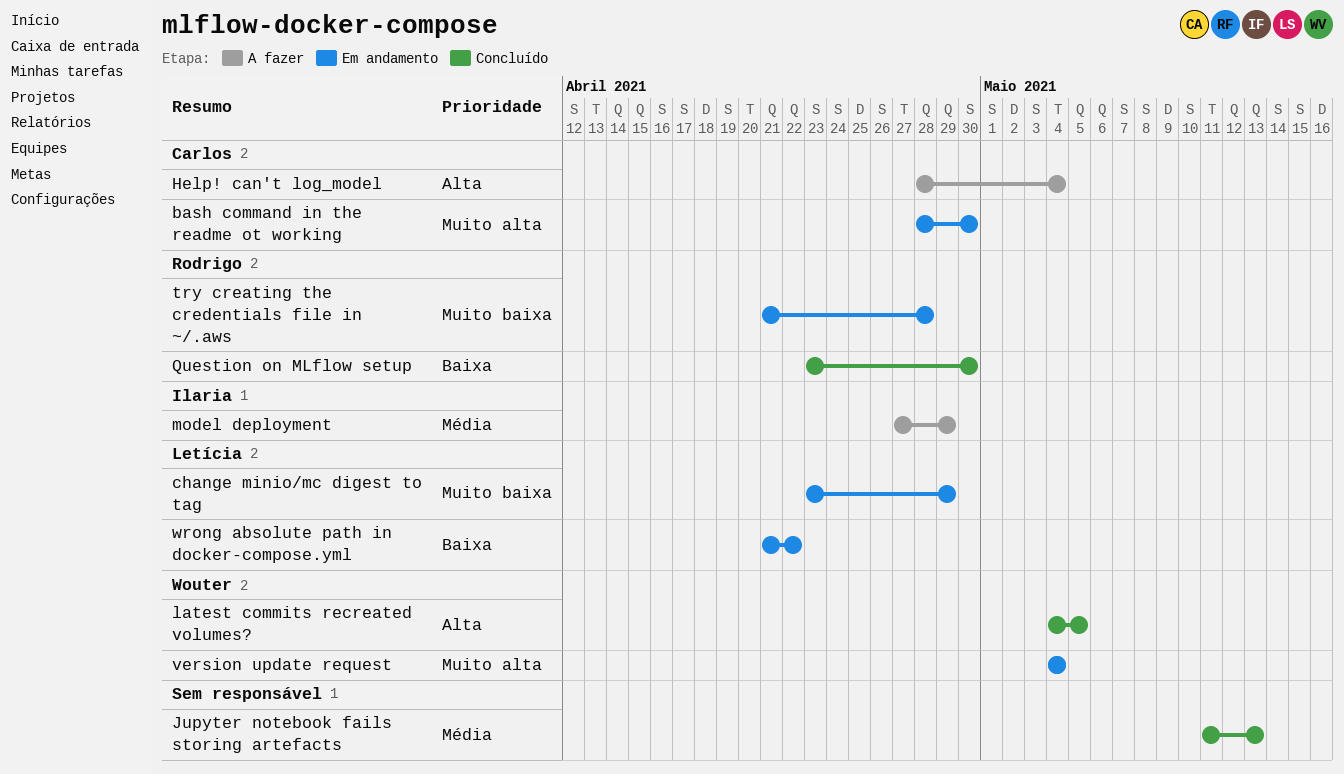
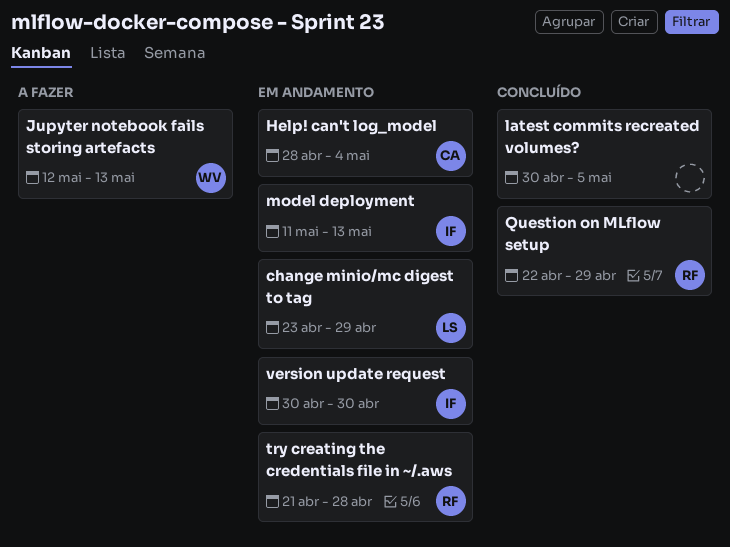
bash command in the readme ot working: present -> none
Help! can't log_model, status: A fazer -> Em andamento
Jupyter notebook fails storing artefacts, status: Concluído -> A fazer
Jupyter notebook fails storing artefacts, owner: none -> Wouter
Jupyter notebook fails storing artefacts, start: May 11 -> May 12
latest commits recreated volumes?, owner: Wouter -> none
latest commits recreated volumes?, start: May 4 -> Apr 30
model deployment, status: A fazer -> Em andamento
model deployment, start: Apr 27 -> May 11
model deployment, due: Apr 29 -> May 13
Question on MLflow setup, start: Apr 23 -> Apr 22
Question on MLflow setup, due: Apr 30 -> Apr 29
version update request, owner: Wouter -> Ilaria
version update request, start: May 4 -> Apr 30
version update request, due: May 4 -> Apr 30
wrong absolute path in docker-compose.yml: present -> none

